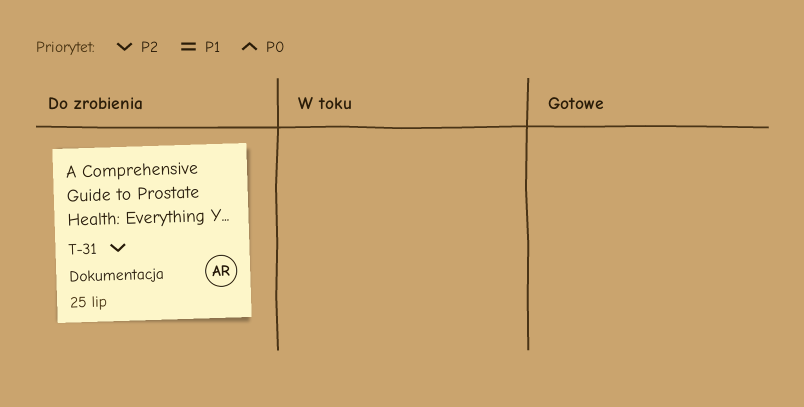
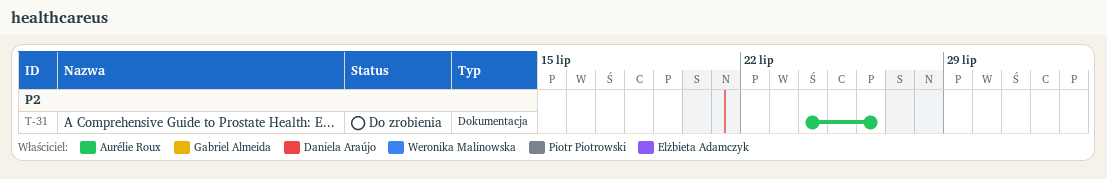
T-31, due: Jul 25 -> Jul 26

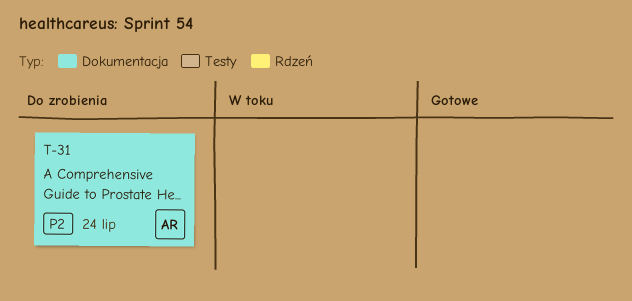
T-31, due: Jul 26 -> Jul 24

